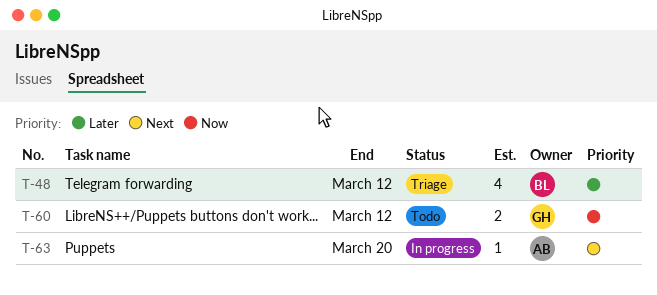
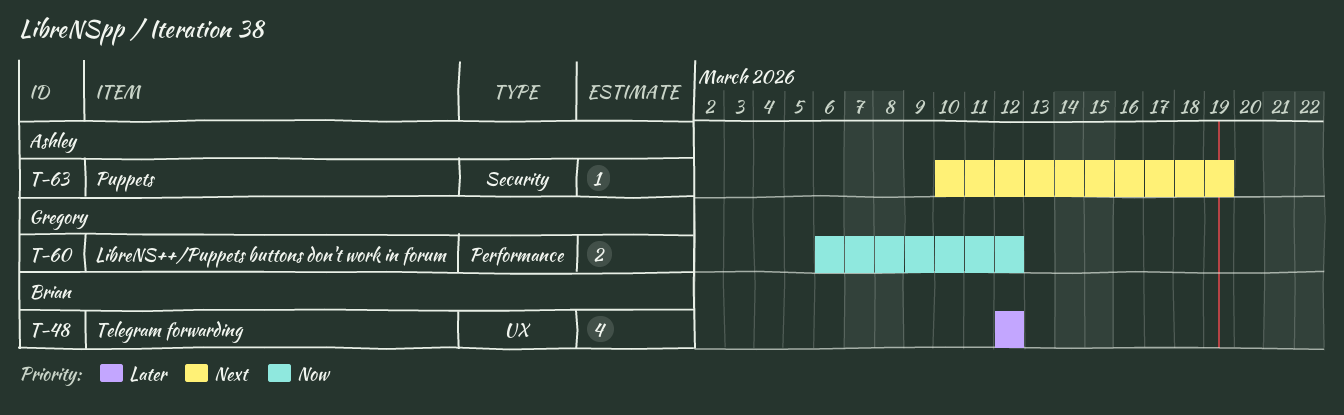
T-63, due: Mar 20 -> Mar 19

